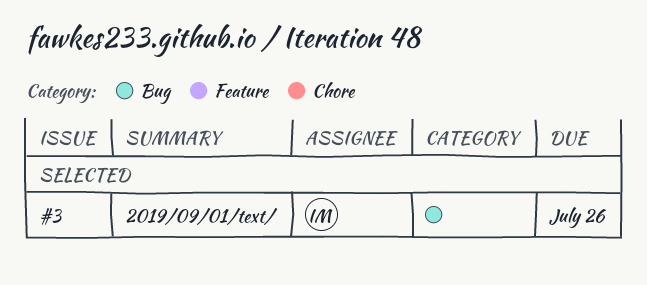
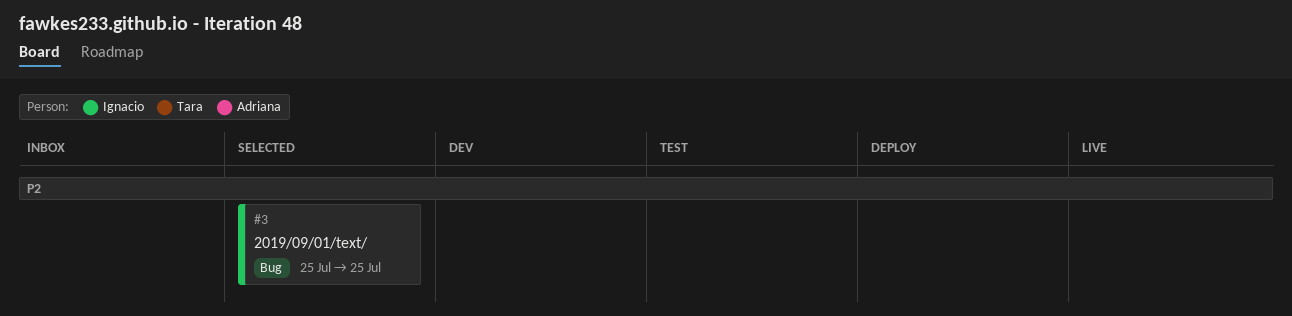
#3, due: Jul 26 -> Jul 25

